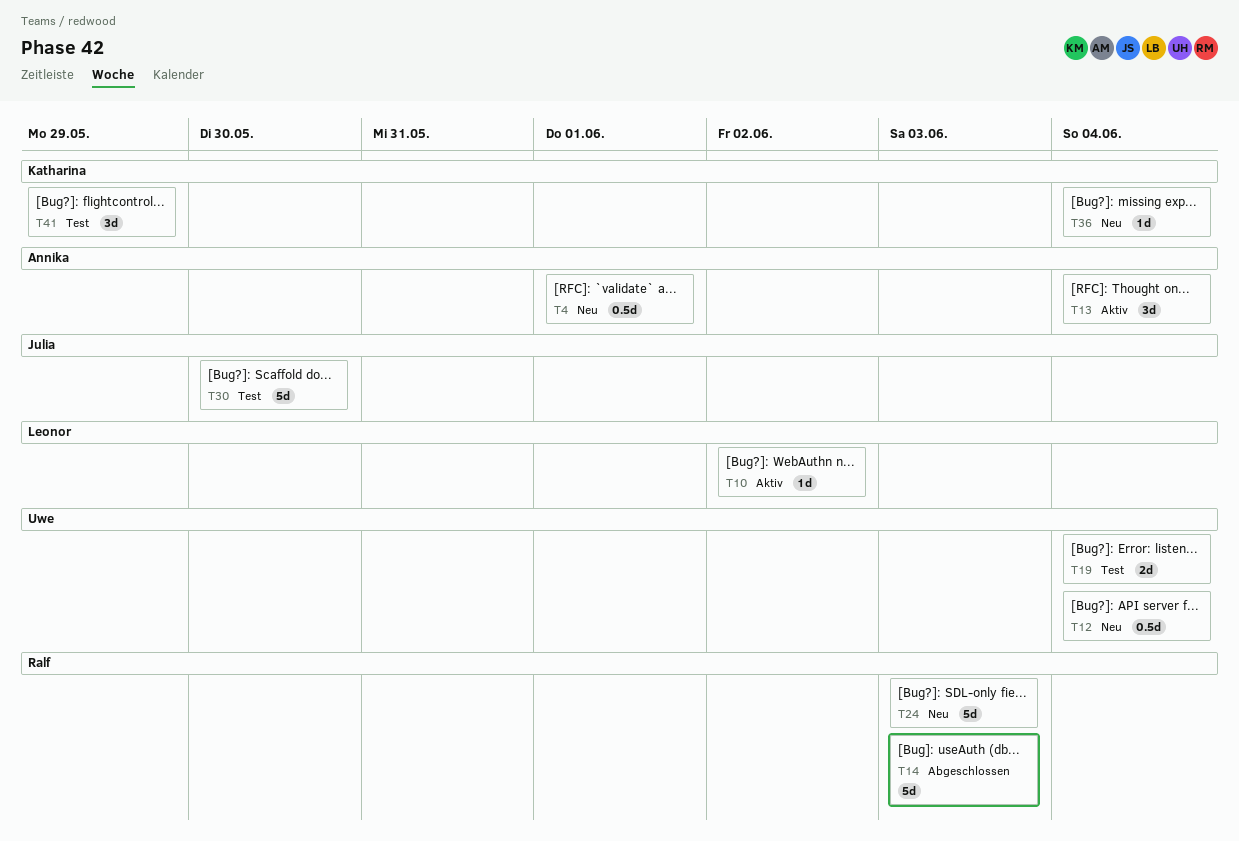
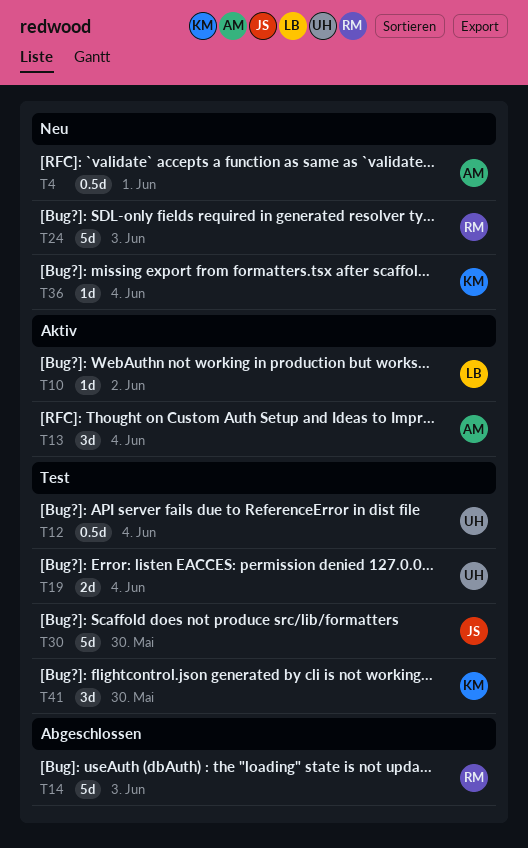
T12, status: Neu -> Test
T41, due: May 29 -> May 30

